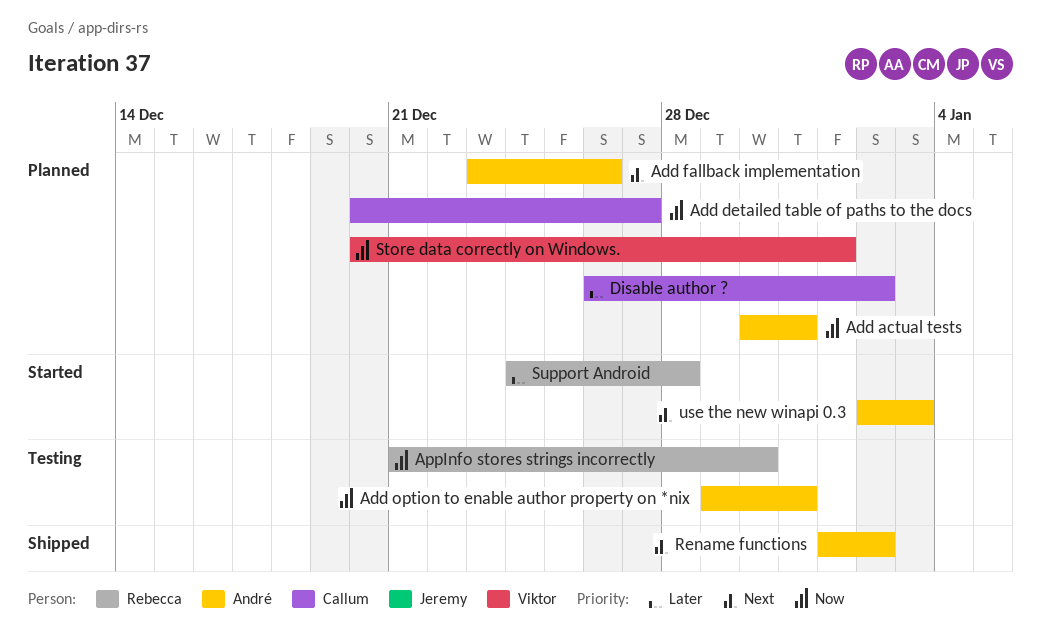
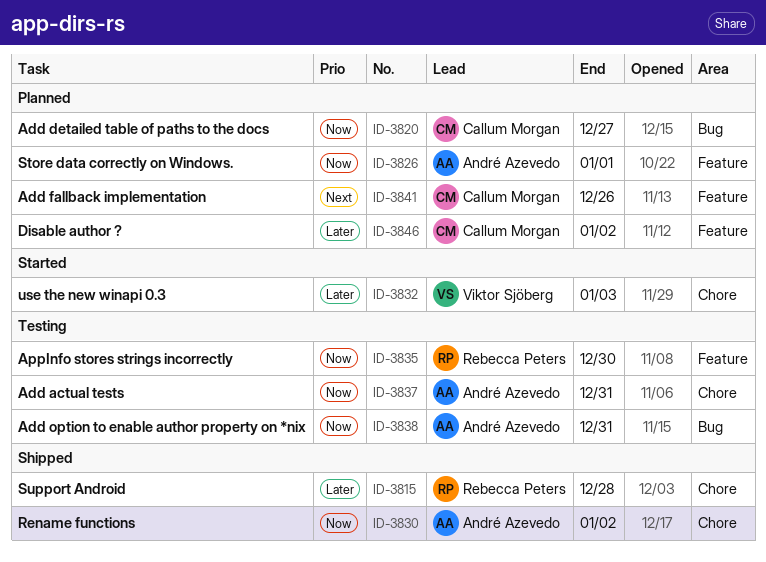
Add actual tests, status: Planned -> Testing
Add fallback implementation, owner: André Azevedo -> Callum Morgan
Rename functions, priority: Next -> Now
Store data correctly on Windows., owner: Viktor Sjöberg -> André Azevedo
Support Android, status: Started -> Shipped
use the new winapi 0.3, owner: André Azevedo -> Viktor Sjöberg
use the new winapi 0.3, priority: Next -> Later

